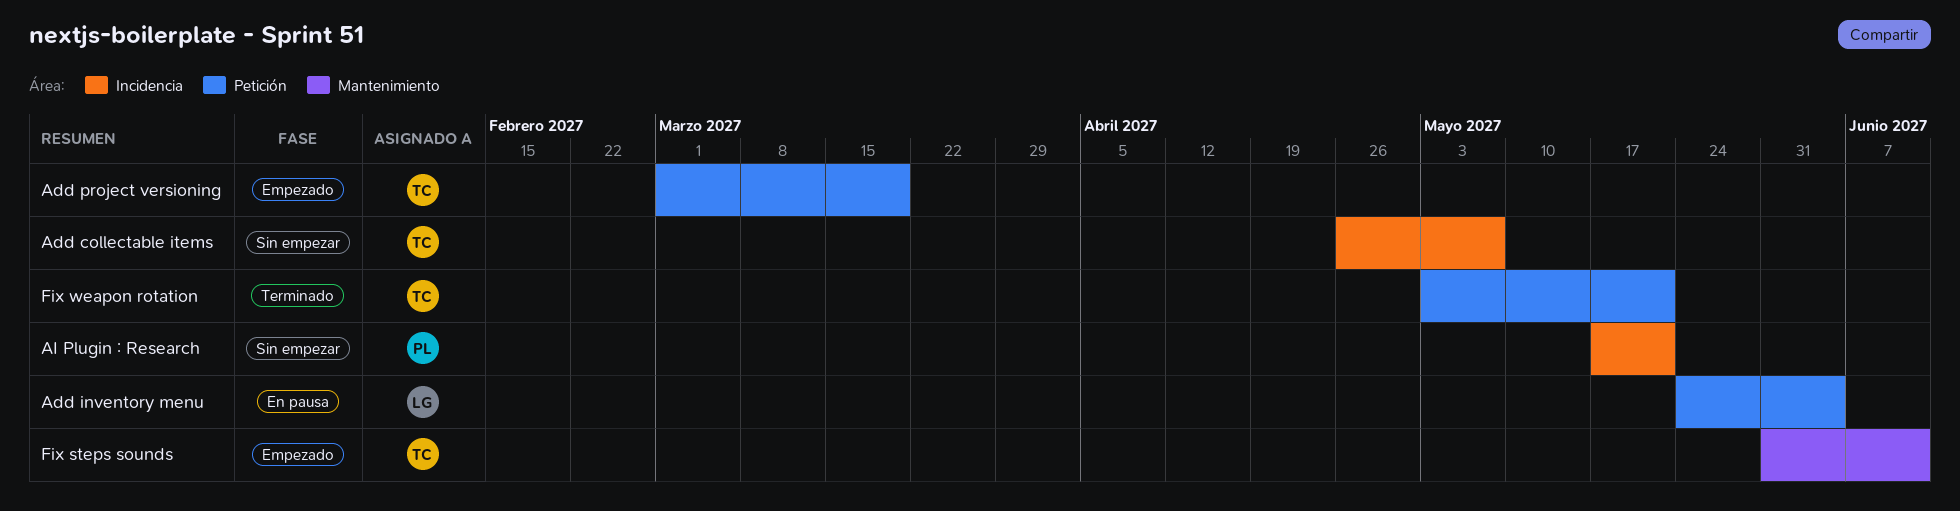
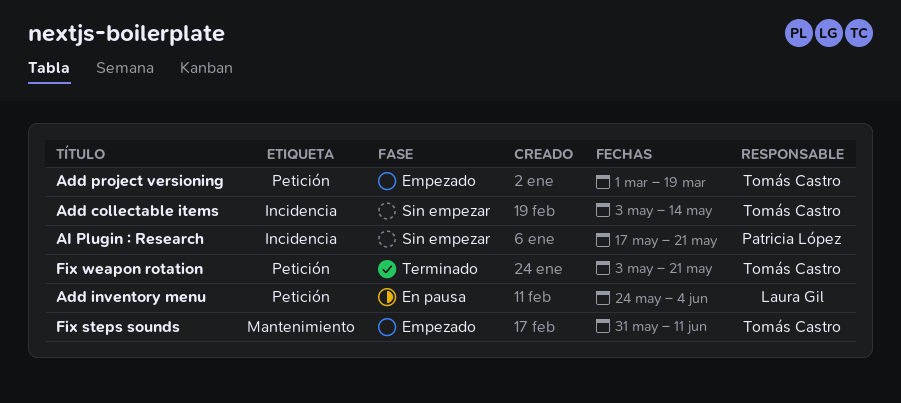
Add collectable items, start: Apr 26 -> May 3
Add collectable items, due: May 7 -> May 14

